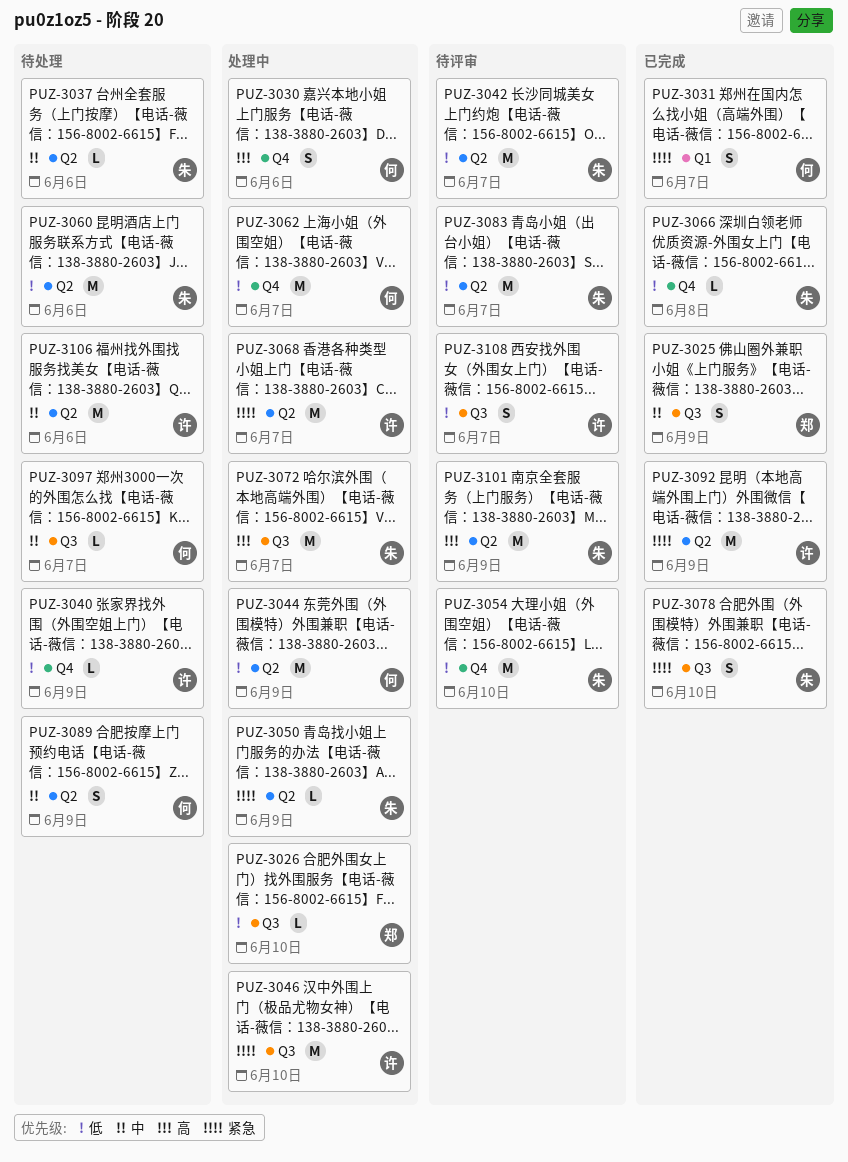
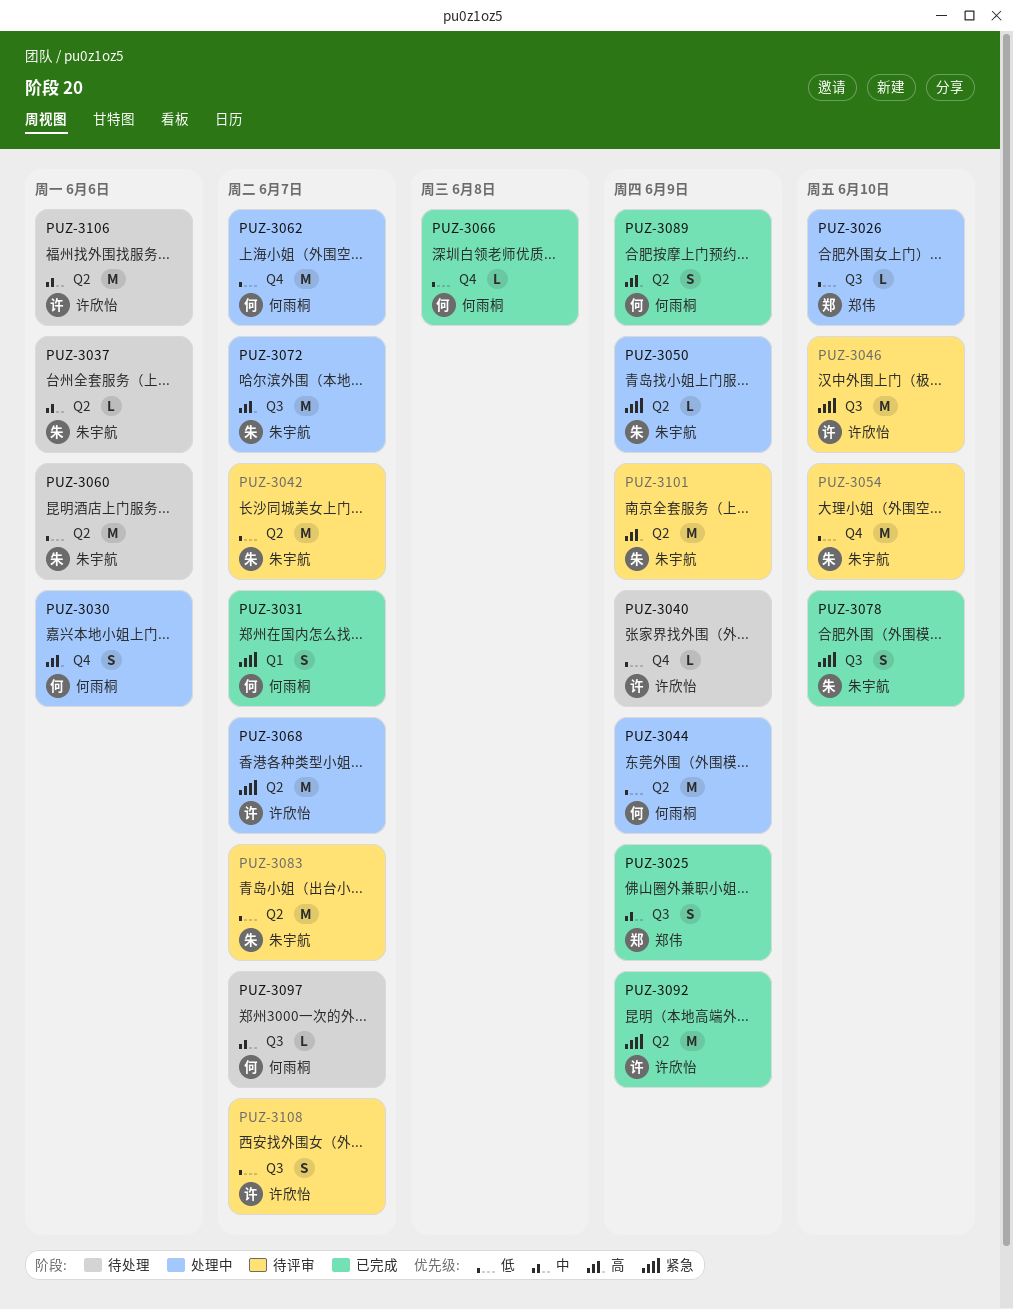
PUZ-3046, status: 处理中 -> 待评审
PUZ-3066, owner: 朱宇航 -> 何雨桐
PUZ-3089, status: 待处理 -> 已完成
PUZ-3089, priority: 中 -> 高

